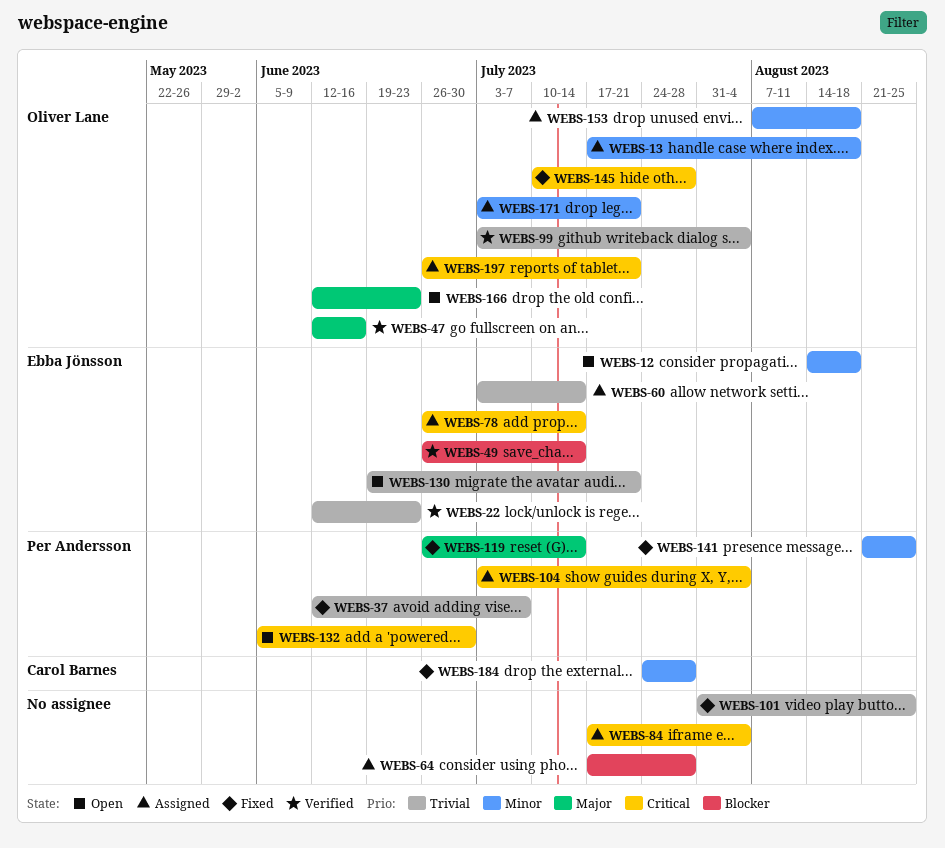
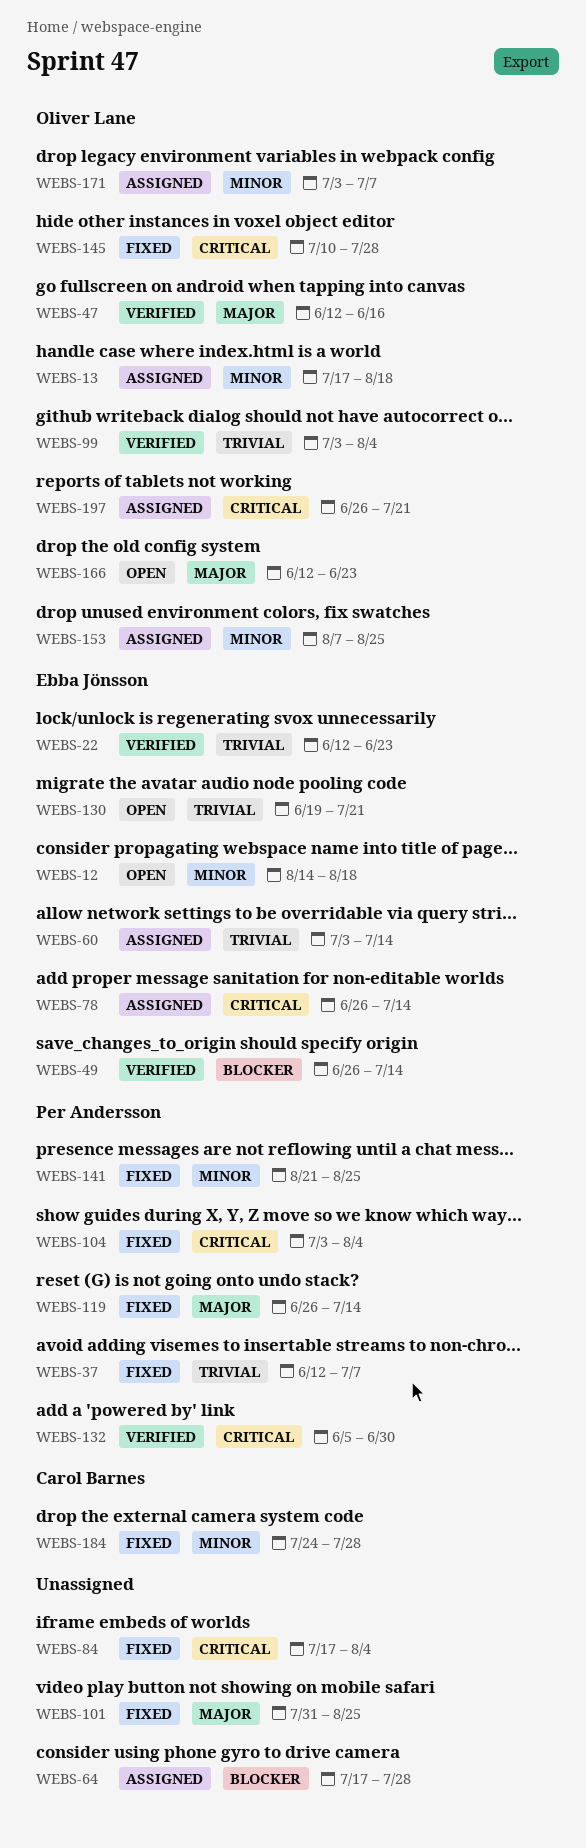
WEBS-84, status: Assigned -> Fixed
WEBS-101, priority: Trivial -> Major
WEBS-104, status: Assigned -> Fixed
WEBS-132, status: Open -> Verified
WEBS-153, due: Aug 18 -> Aug 25
WEBS-171, due: Jul 21 -> Jul 7

